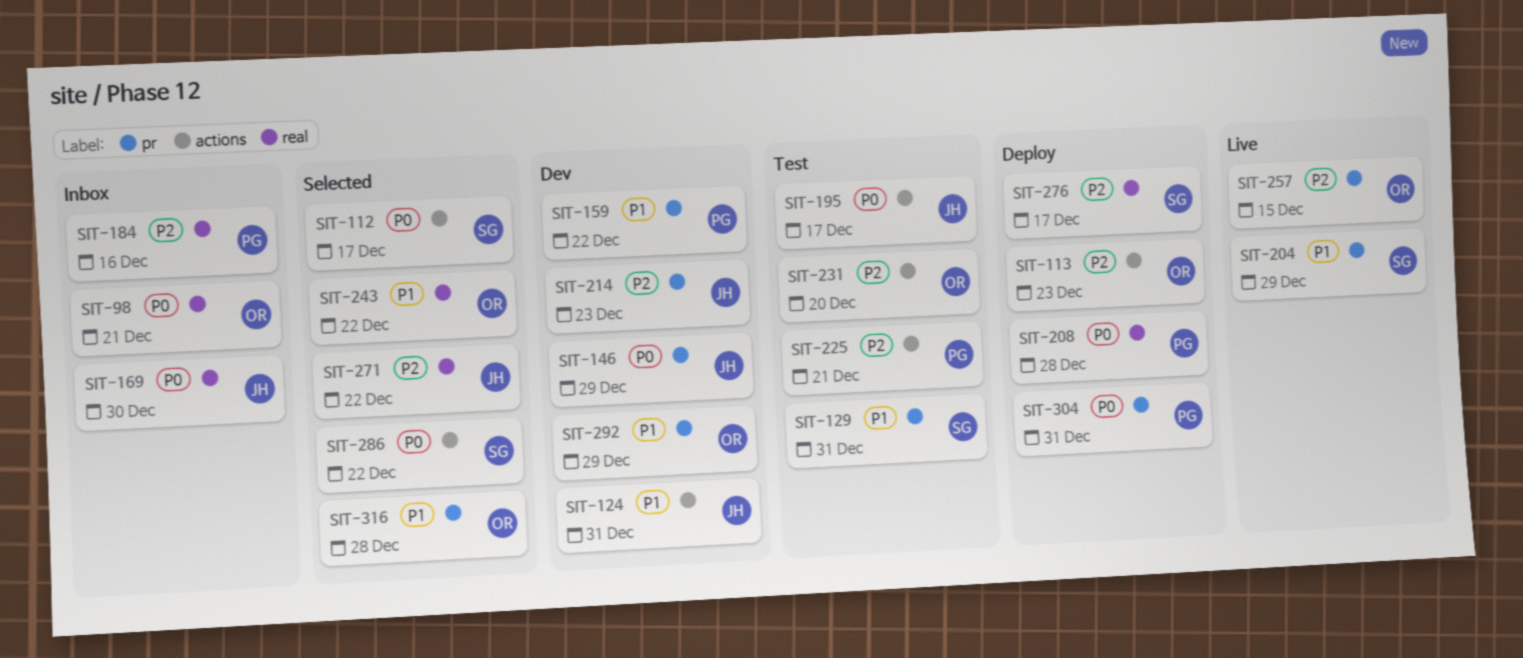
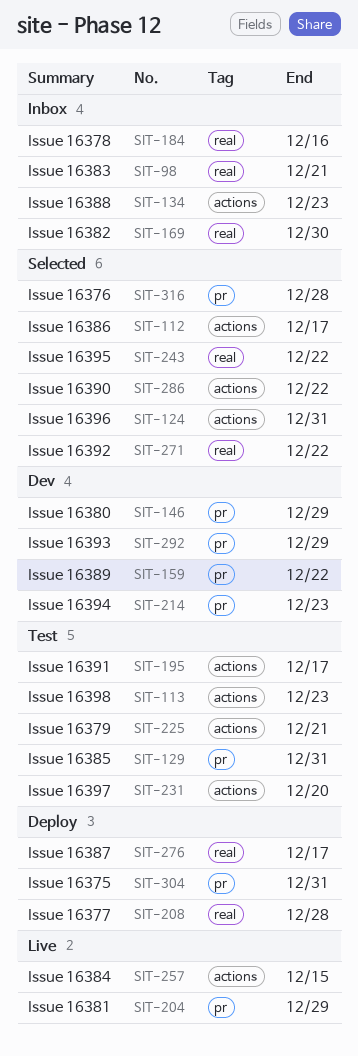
SIT-113, status: Deploy -> Test
SIT-124, status: Dev -> Selected
SIT-134: none -> present
SIT-257, label: pr -> actions

